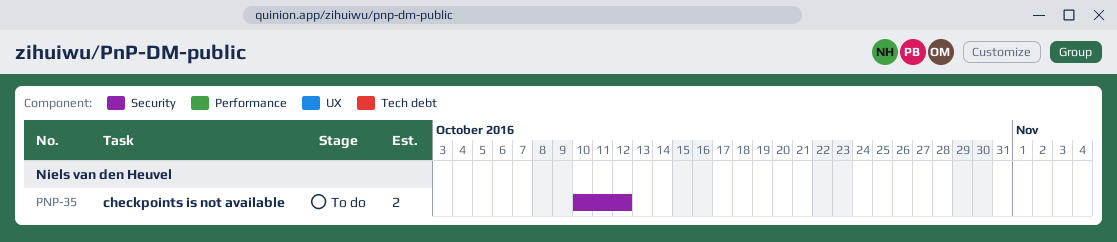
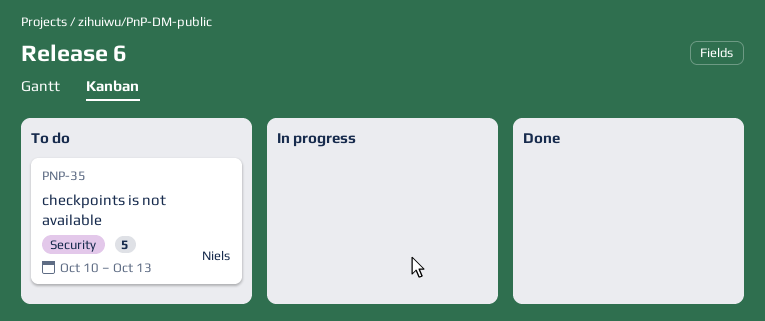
PNP-35, estimate: 2 -> 5
PNP-35, due: Oct 12 -> Oct 13

